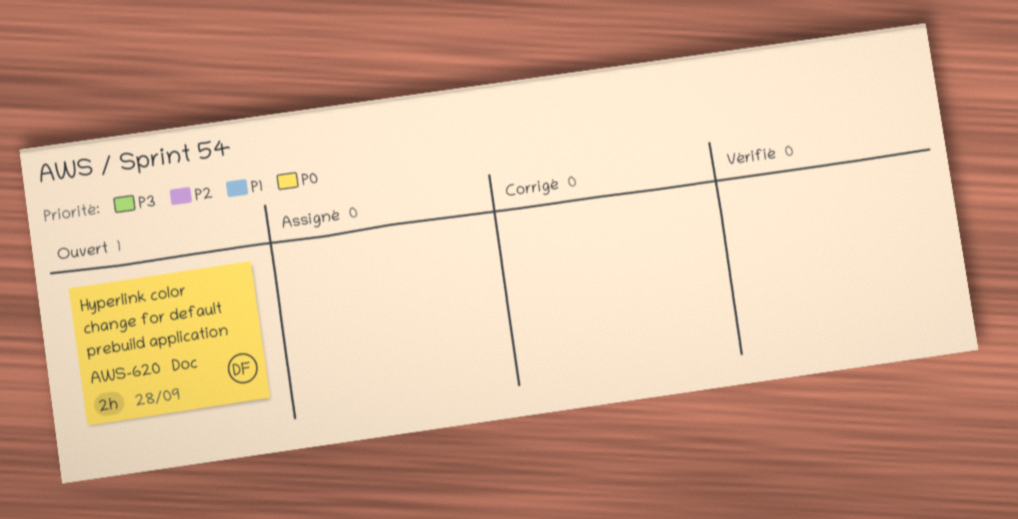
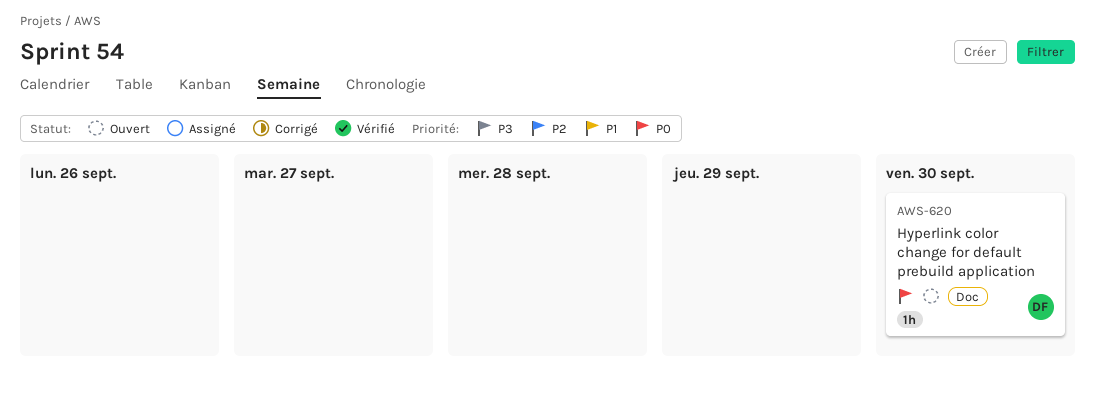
AWS-620, estimate: 2h -> 1h
AWS-620, due: Sep 28 -> Sep 30

